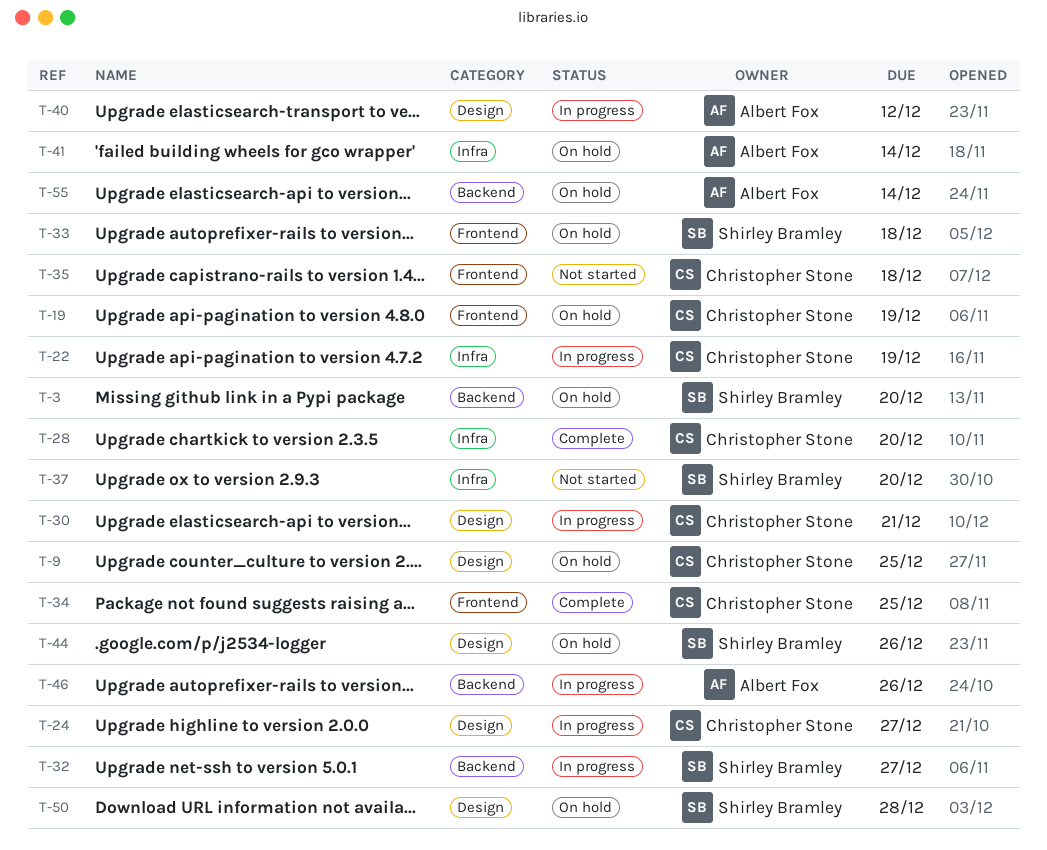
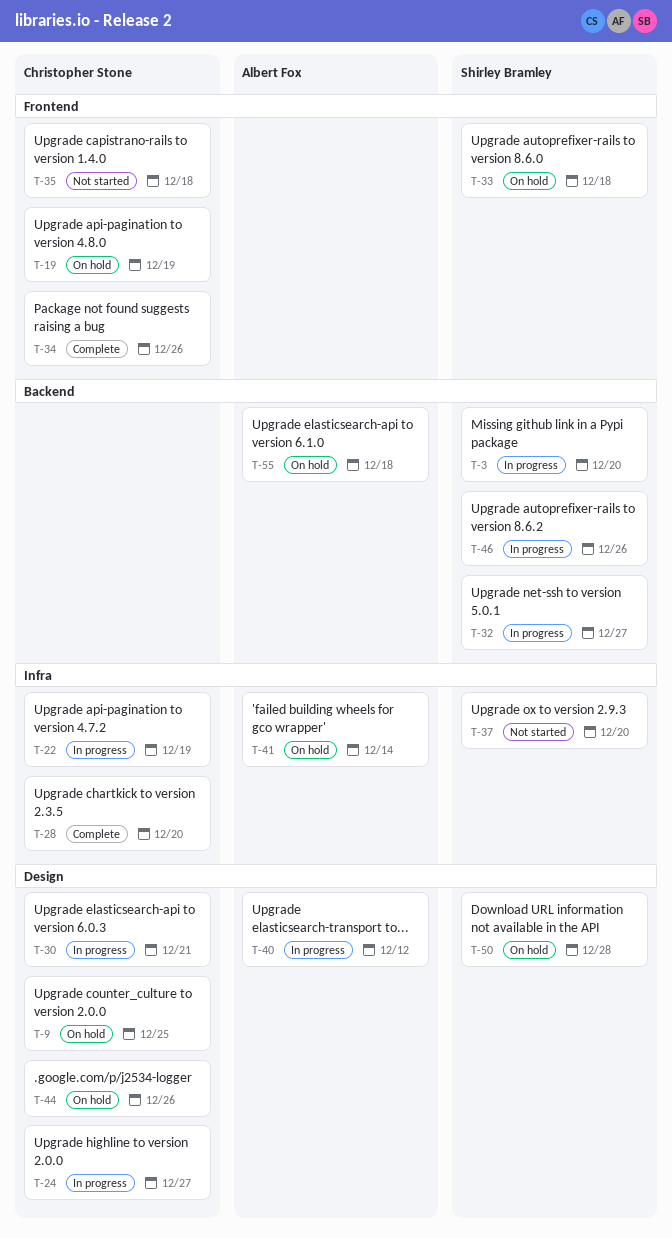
T-3, status: On hold -> In progress
T-34, due: Dec 25 -> Dec 26
T-44, owner: Shirley Bramley -> Christopher Stone
T-46, owner: Albert Fox -> Shirley Bramley
T-55, due: Dec 14 -> Dec 18

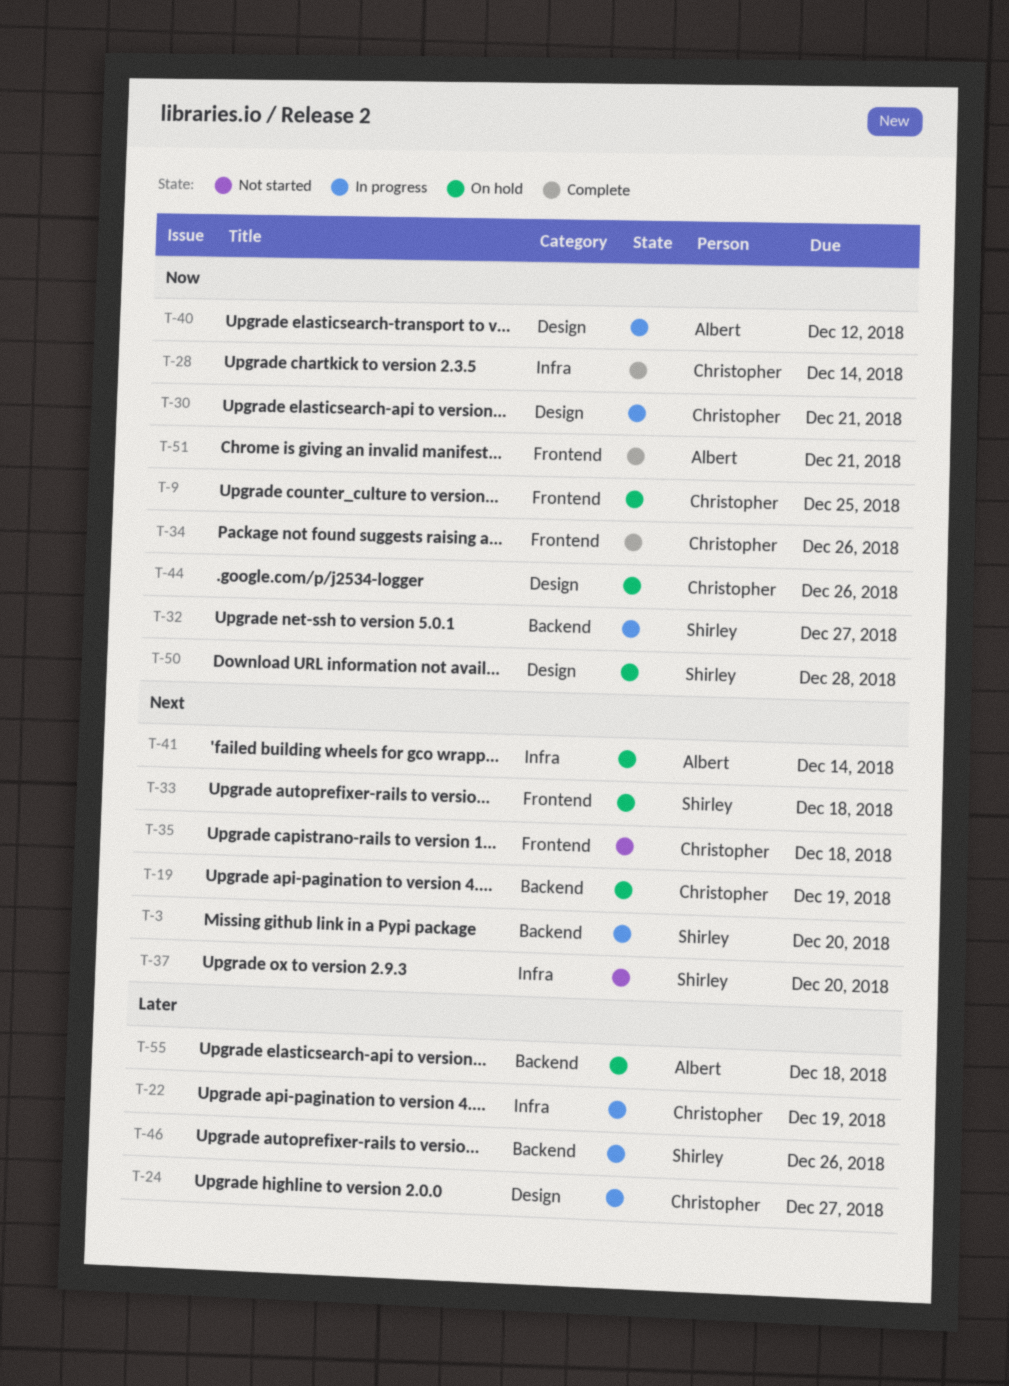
T-9, label: Design -> Frontend
T-19, label: Frontend -> Backend
T-28, due: Dec 20 -> Dec 14
T-51: none -> present

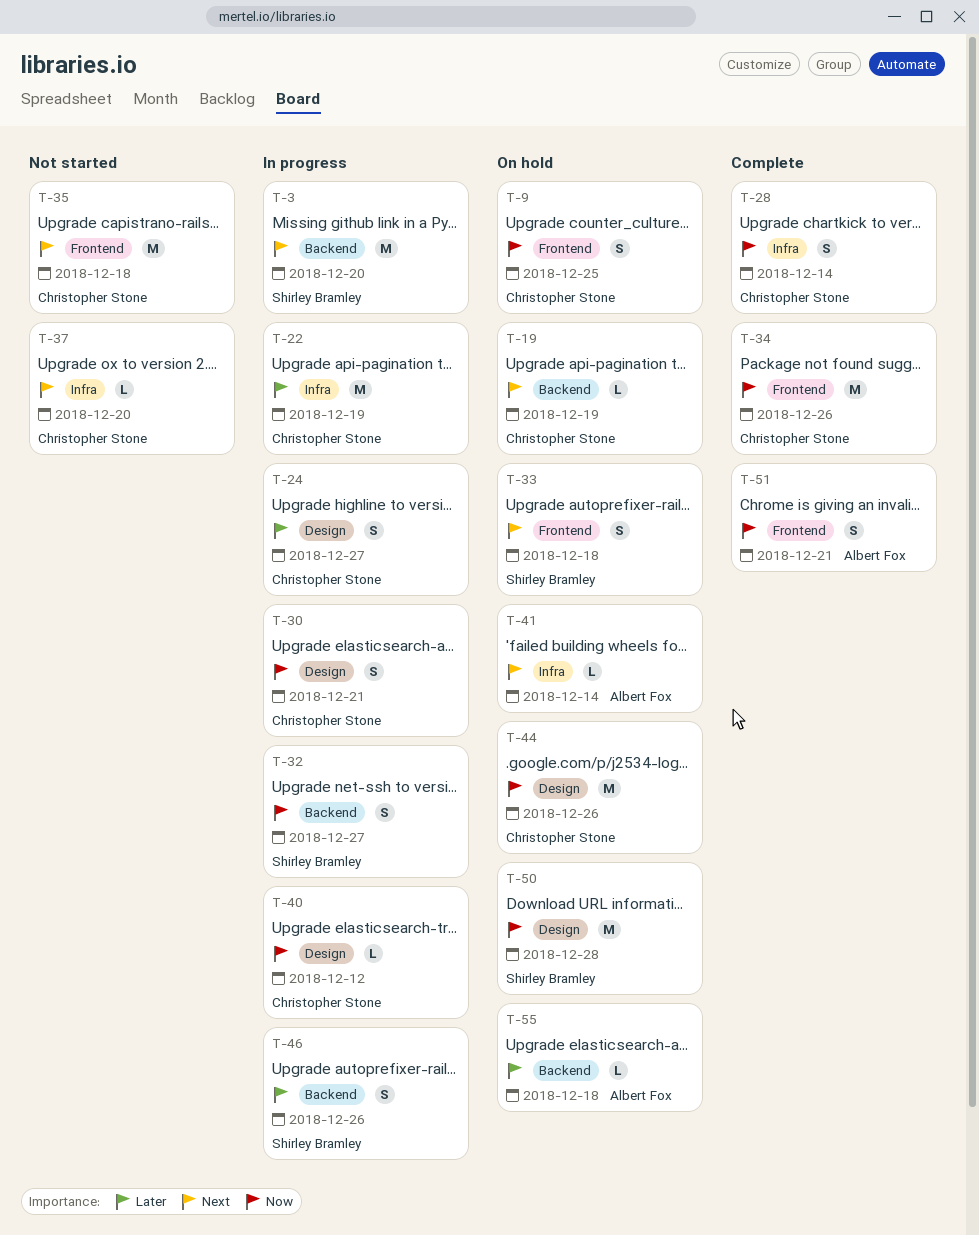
T-37, owner: Shirley Bramley -> Christopher Stone
T-40, owner: Albert Fox -> Christopher Stone

